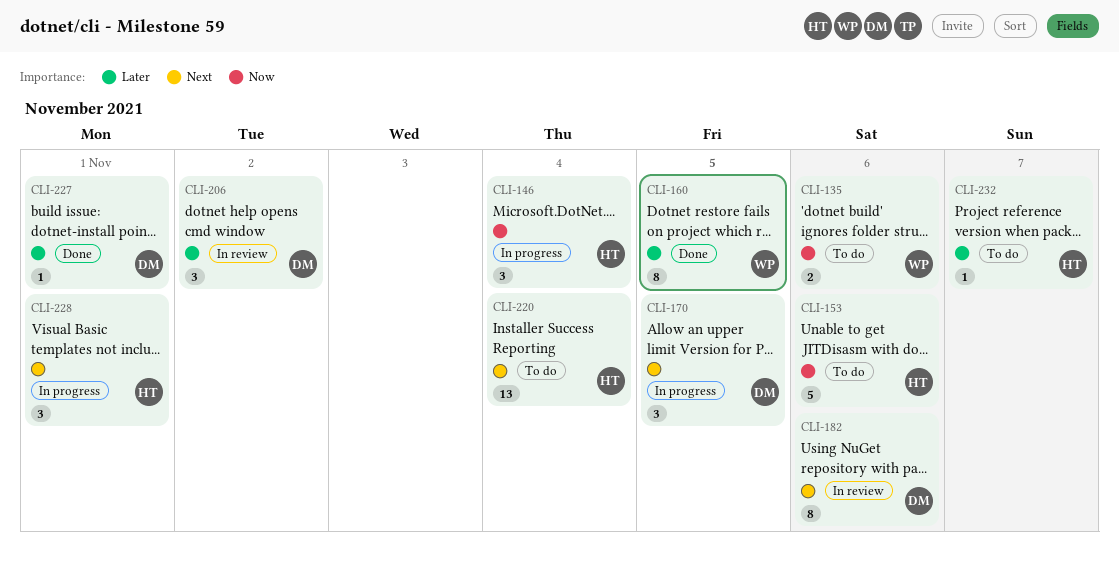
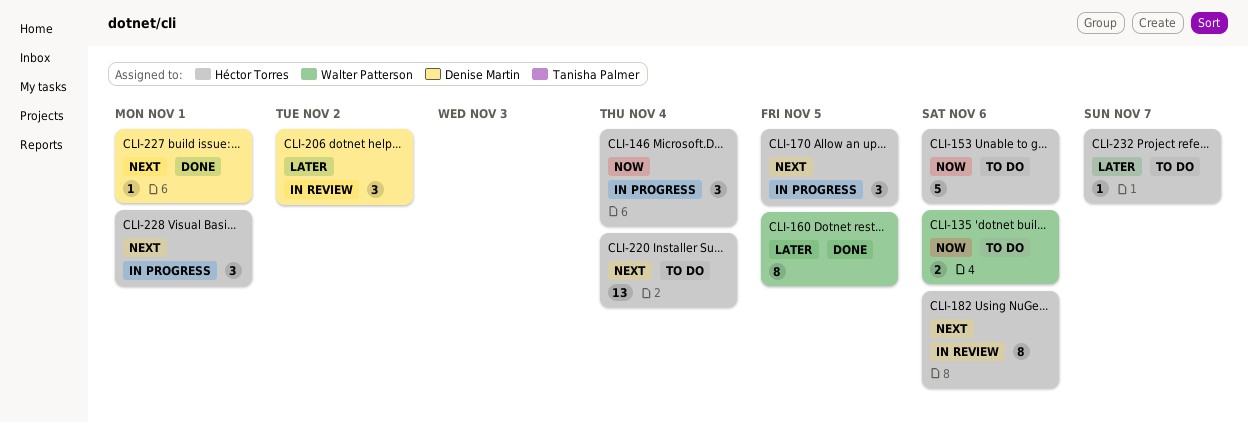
CLI-170, owner: Denise Martin -> Héctor Torres
CLI-182, owner: Denise Martin -> Héctor Torres
CLI-227, priority: Later -> Next

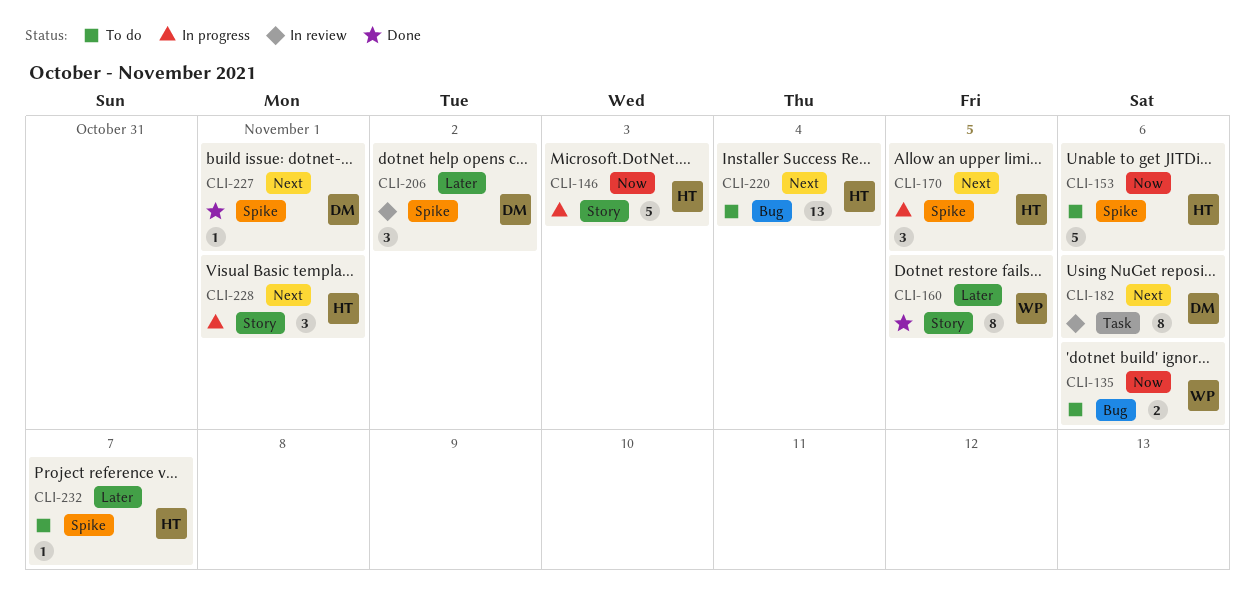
CLI-146, estimate: 3 -> 5
CLI-146, due: Nov 4 -> Nov 3
CLI-182, owner: Héctor Torres -> Denise Martin

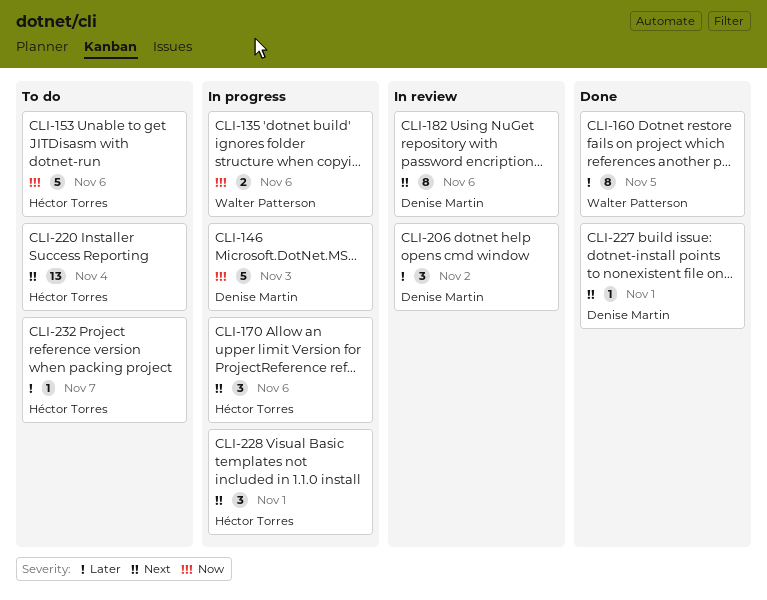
CLI-135, status: To do -> In progress
CLI-146, owner: Héctor Torres -> Denise Martin
CLI-170, due: Nov 5 -> Nov 6

